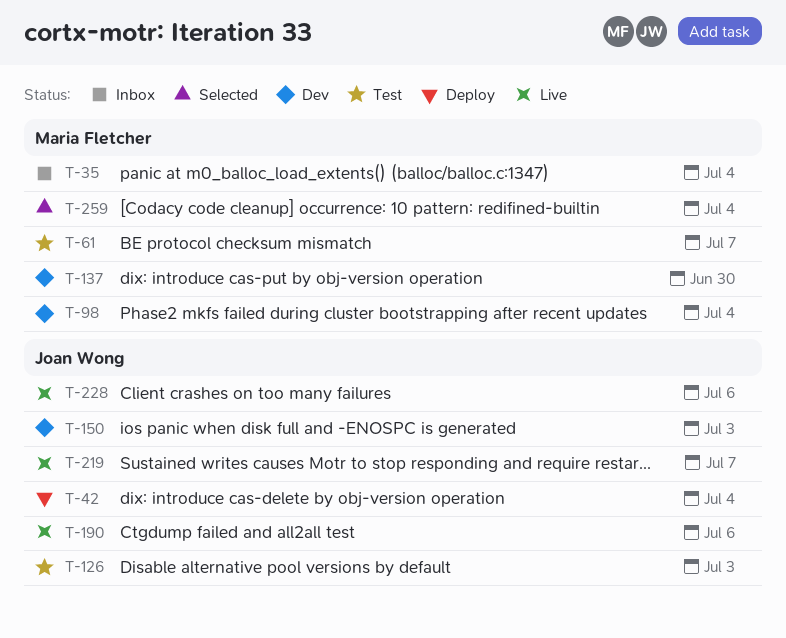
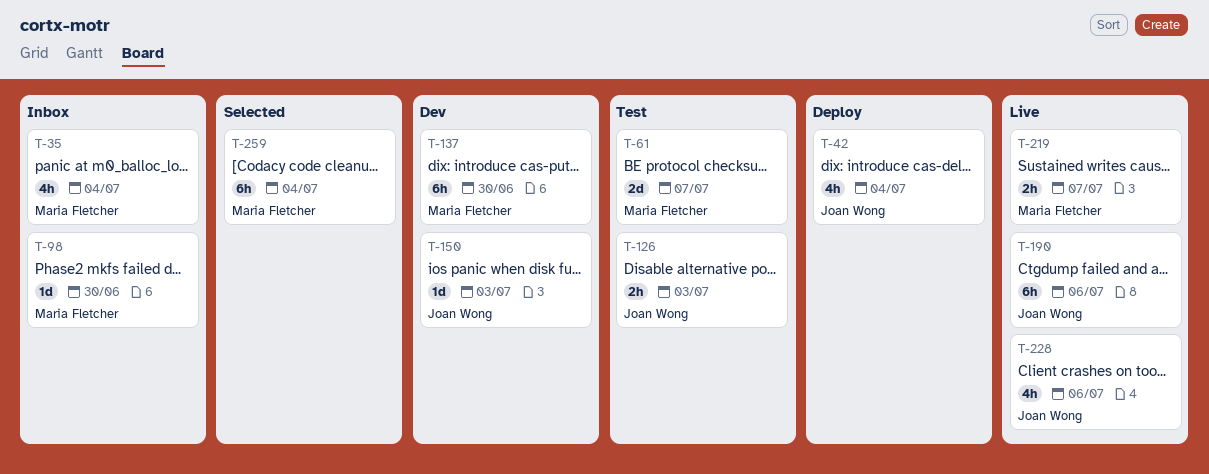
T-98, status: Dev -> Inbox
T-98, due: Jul 4 -> Jun 30
T-219, owner: Joan Wong -> Maria Fletcher

